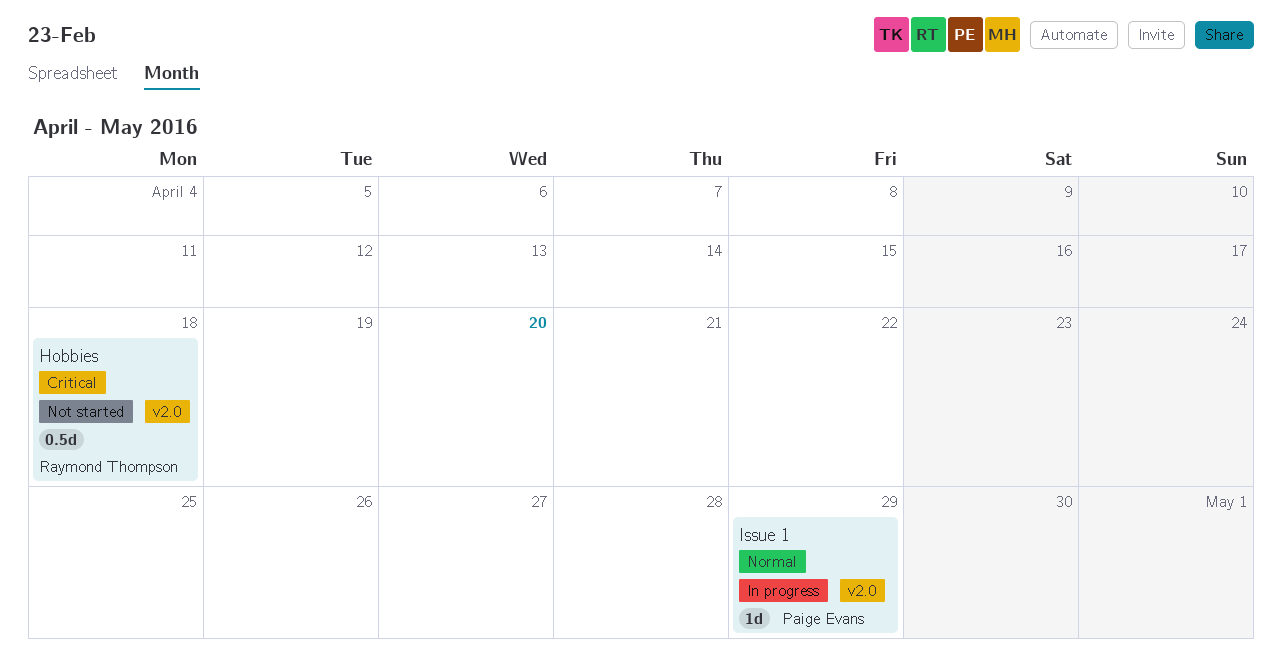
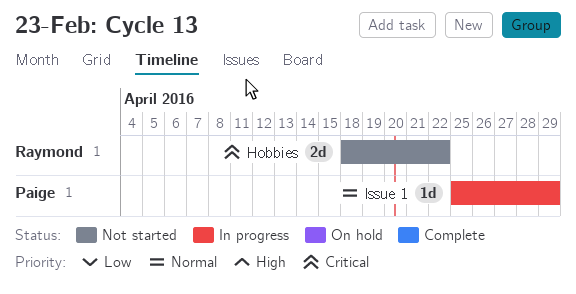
Hobbies, estimate: 0.5d -> 2d
Hobbies, due: Apr 18 -> Apr 22

